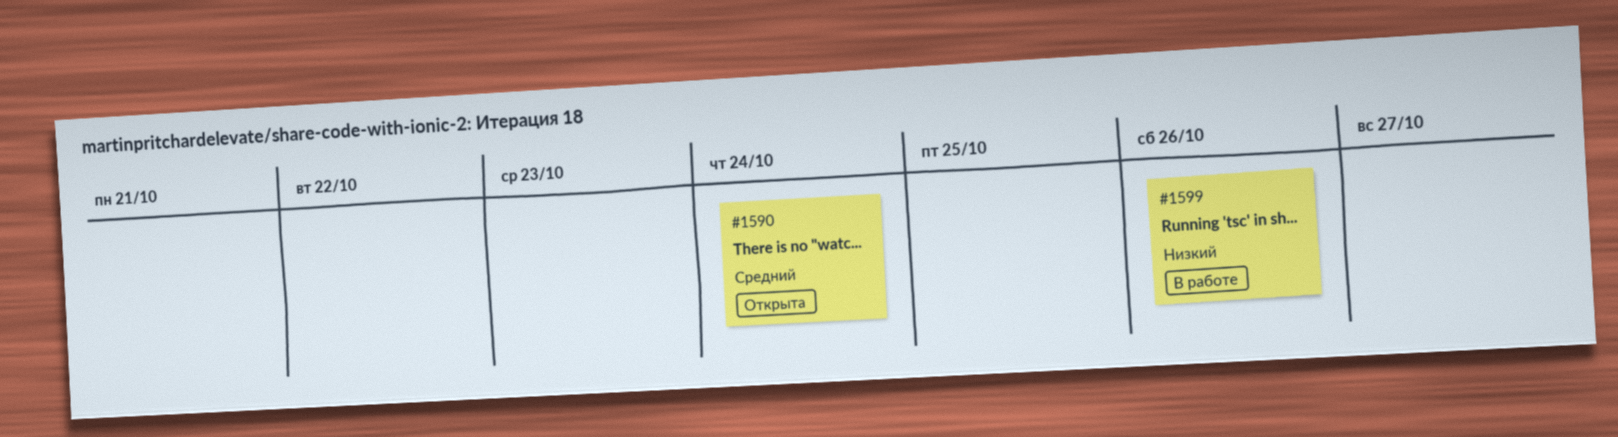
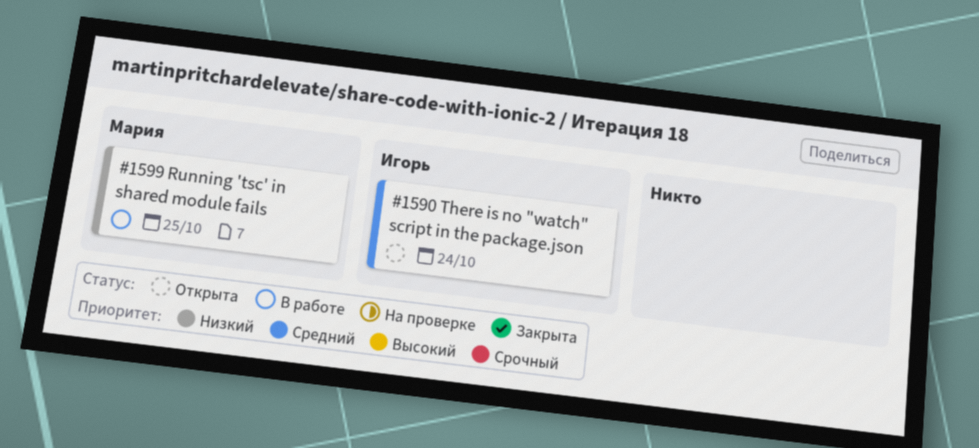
#1599, due: Oct 26 -> Oct 25

